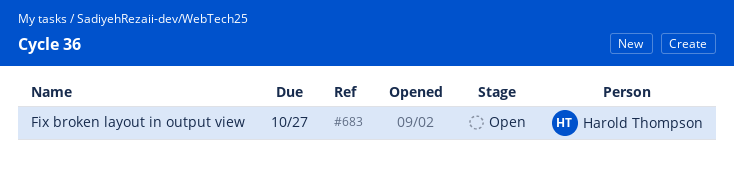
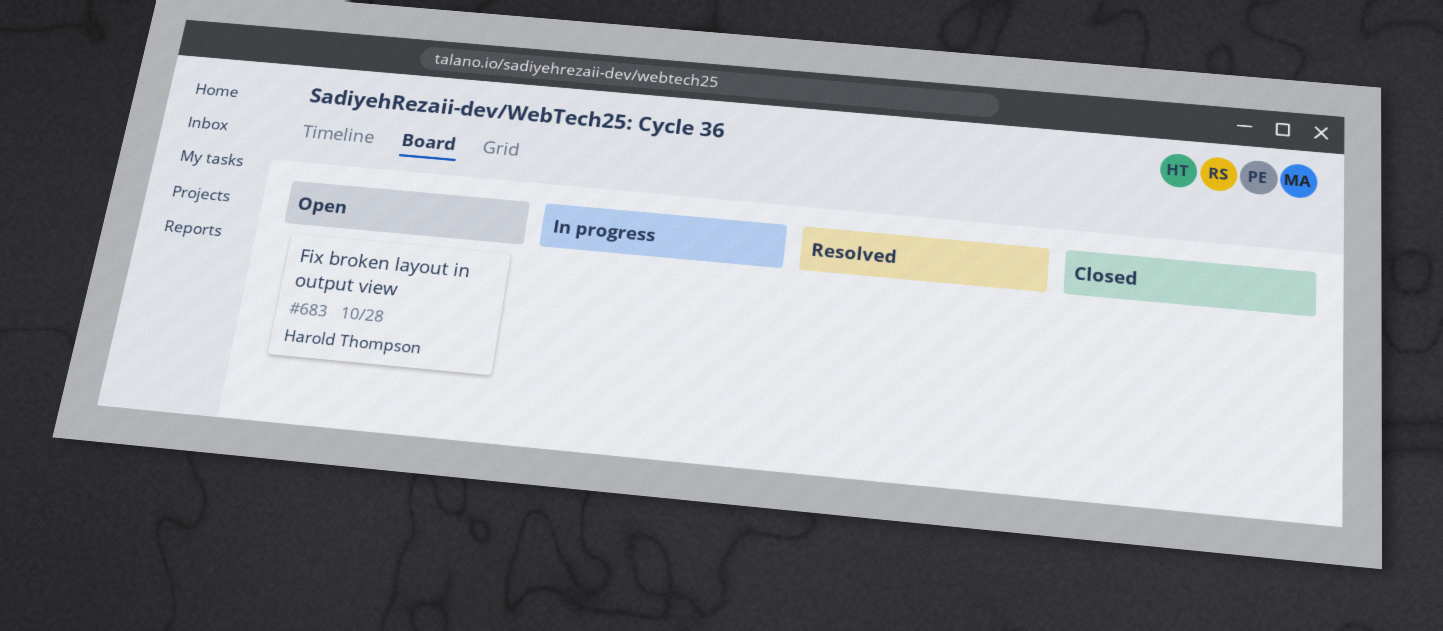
#683, due: Oct 27 -> Oct 28

